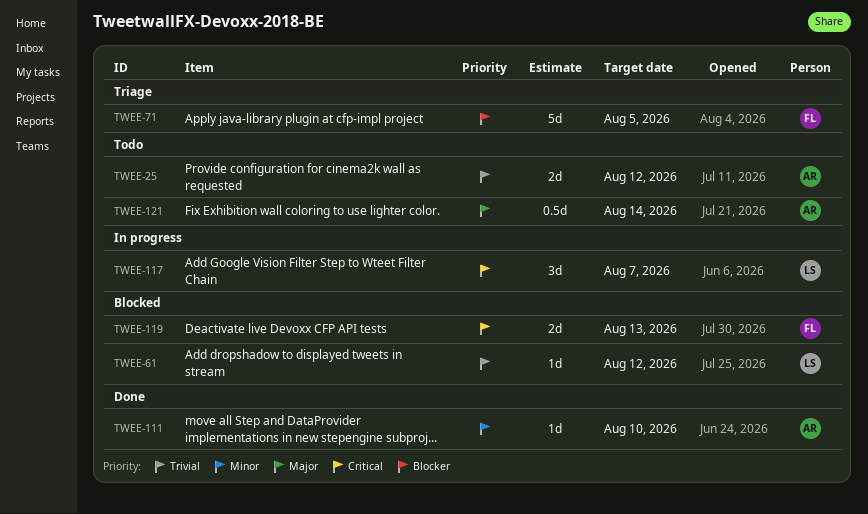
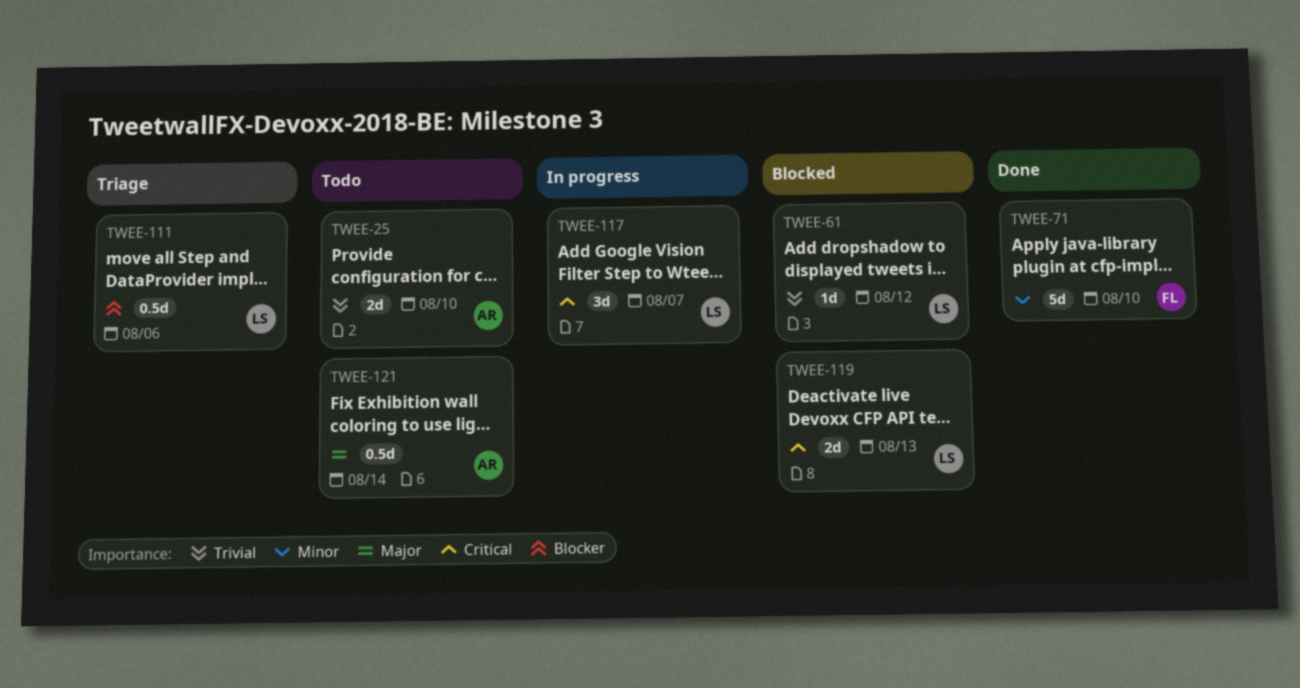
TWEE-25, due: Aug 12 -> Aug 10
TWEE-71, status: Triage -> Done
TWEE-71, priority: Blocker -> Minor
TWEE-71, due: Aug 5 -> Aug 10
TWEE-111, status: Done -> Triage
TWEE-111, owner: AR -> LS
TWEE-111, priority: Minor -> Blocker
TWEE-111, estimate: 1d -> 0.5d
TWEE-111, due: Aug 10 -> Aug 6
TWEE-119, owner: FL -> LS

